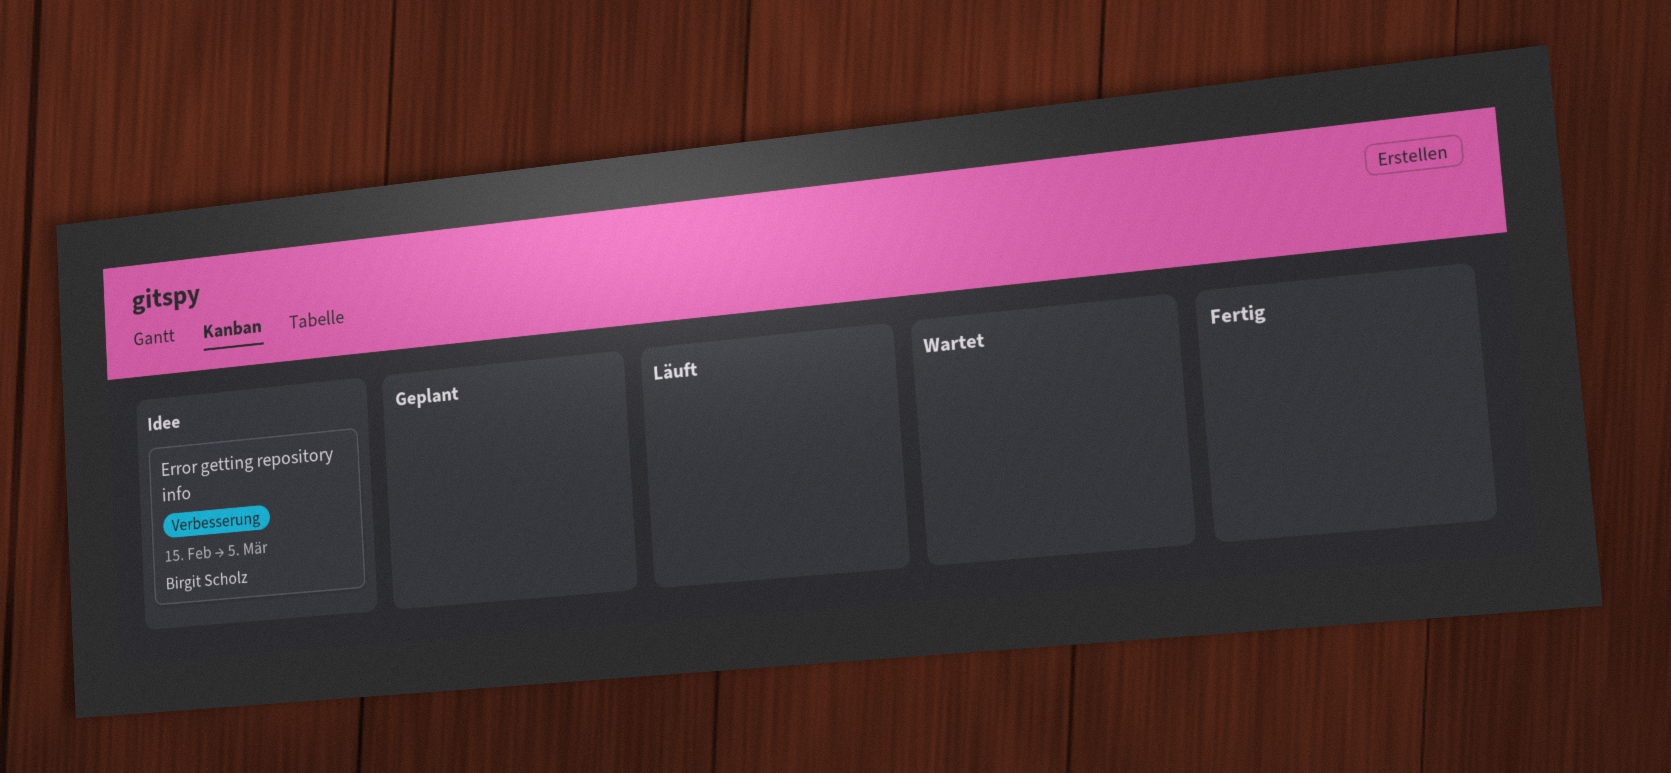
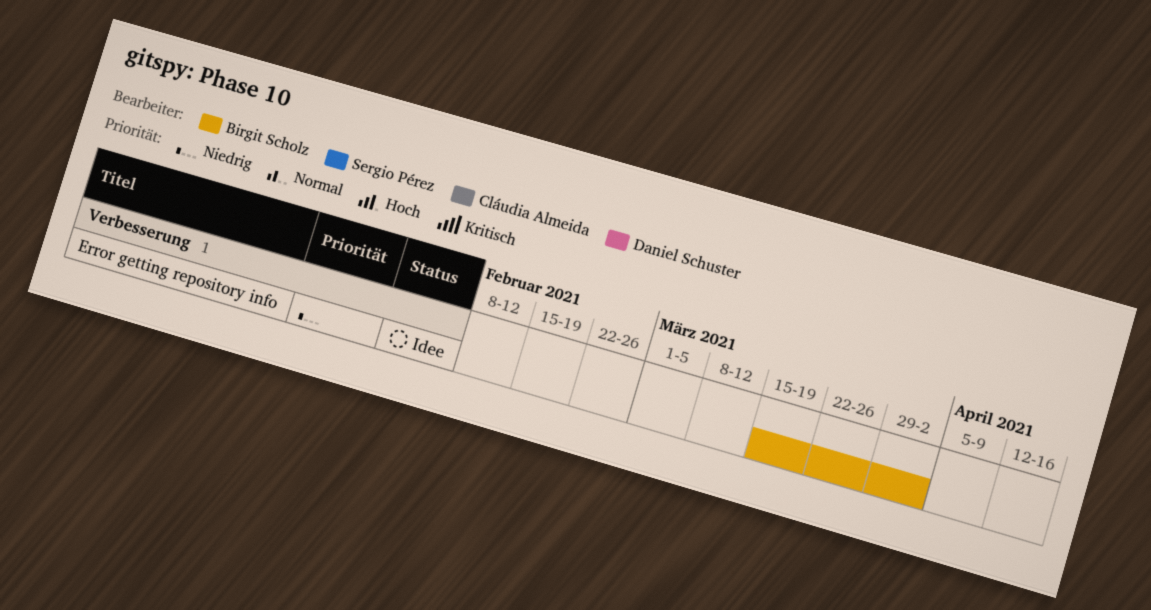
Error getting repository info, start: Feb 15 -> Mar 15
Error getting repository info, due: Mar 5 -> Apr 2

